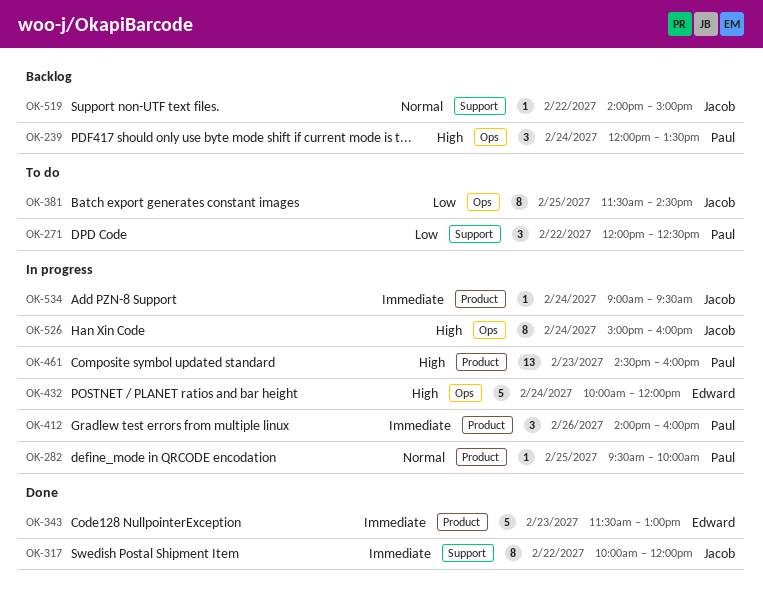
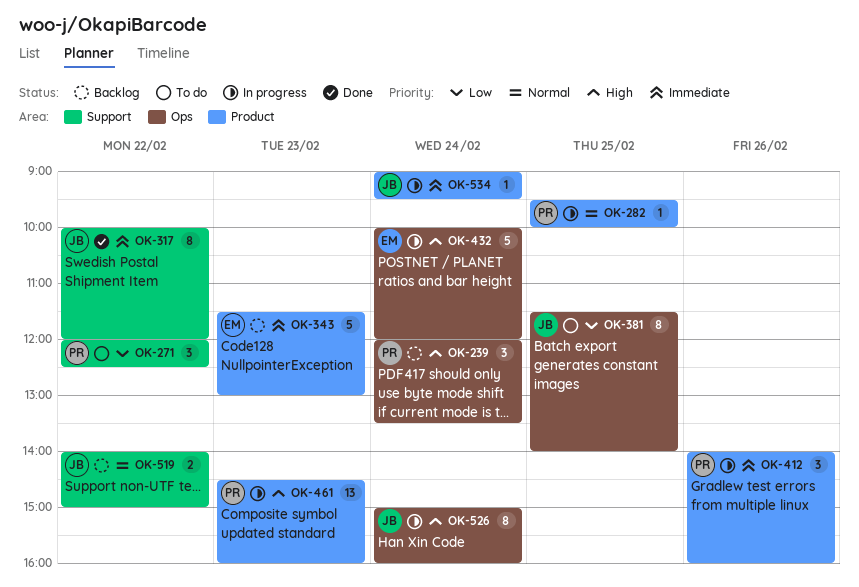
OK-343, status: Done -> Backlog
OK-381, ends: 14:30 -> 14:00
OK-519, estimate: 1 -> 2

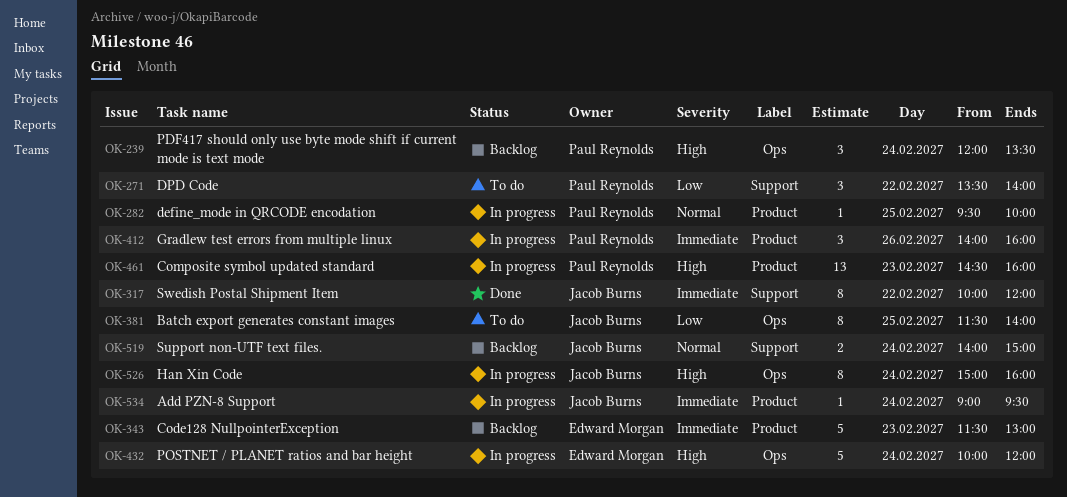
OK-271, begins: 12:00 -> 13:30
OK-271, ends: 12:30 -> 14:00
OK-519, day: Feb 22 -> Feb 24

